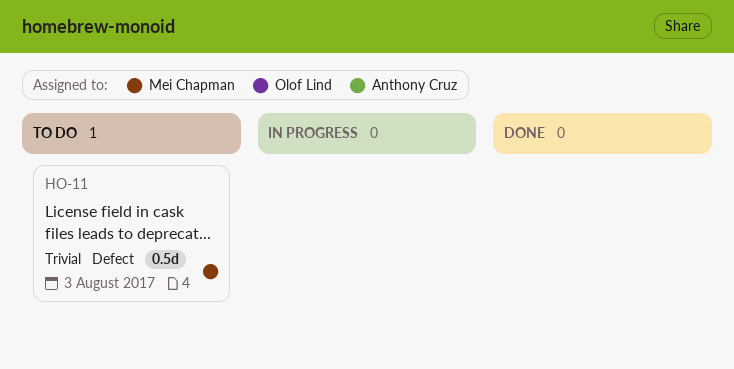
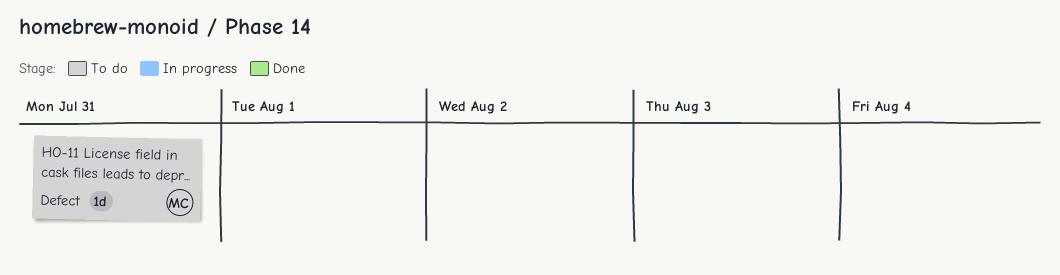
HO-11, estimate: 0.5d -> 1d
HO-11, due: Aug 3 -> Jul 31

